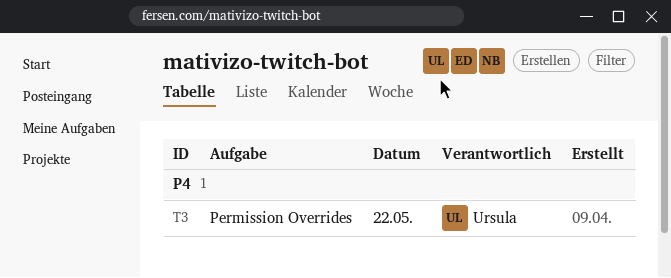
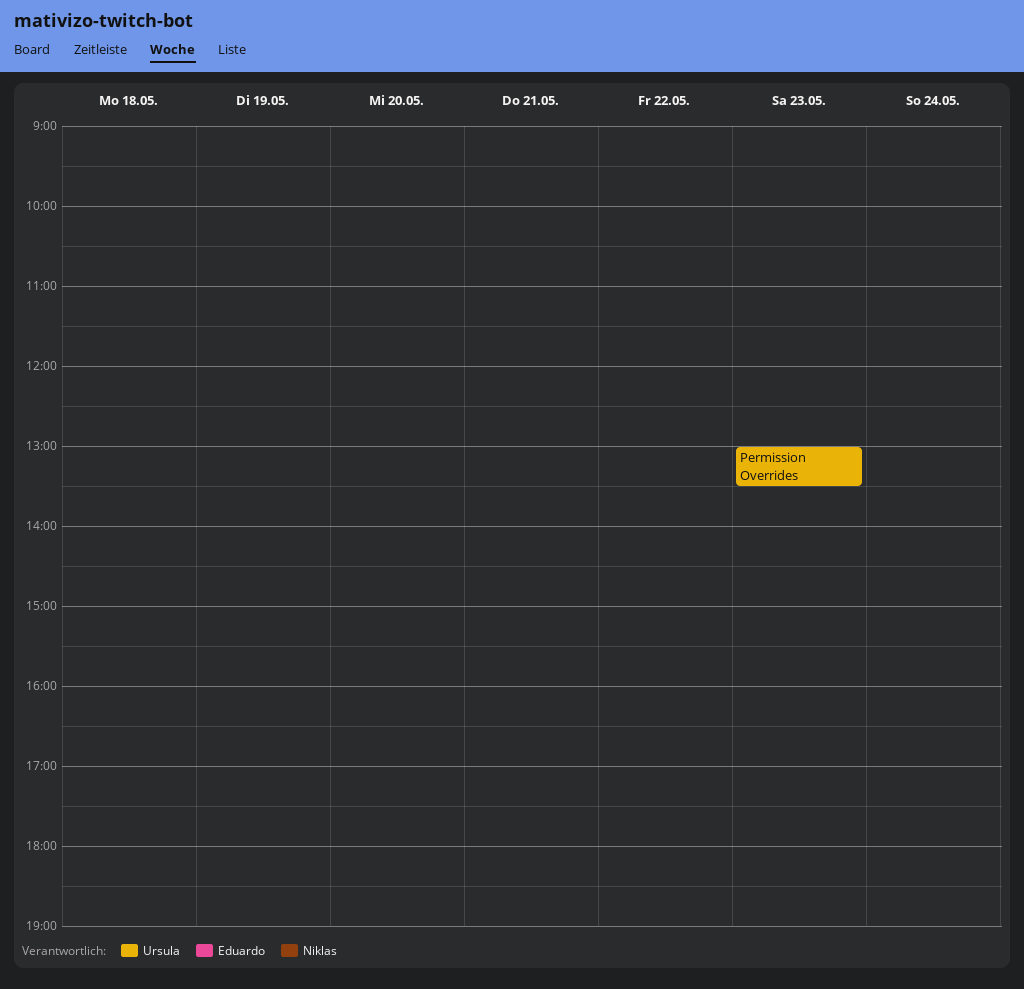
Permission Overrides, day: May 22 -> May 23

